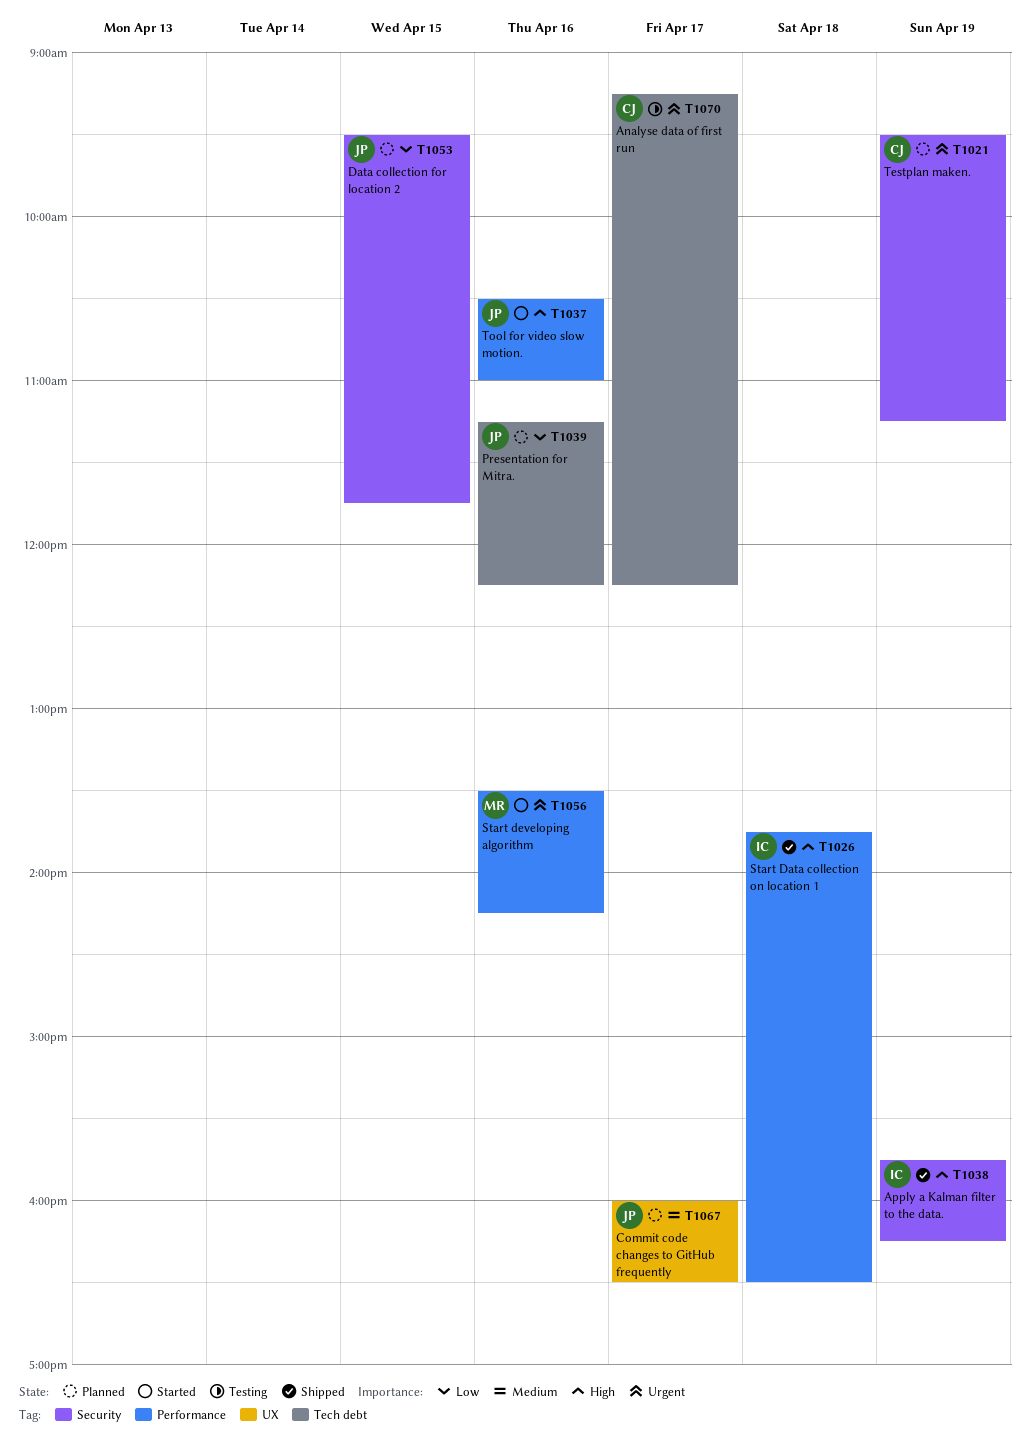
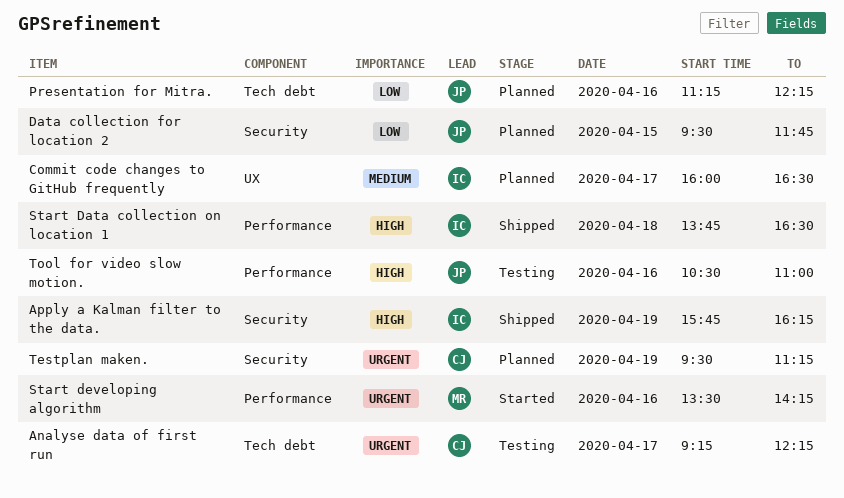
Commit code changes to GitHub frequently, owner: JP -> IC
Tool for video slow motion., status: Started -> Testing

